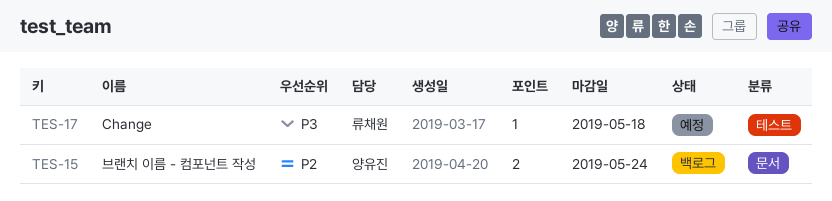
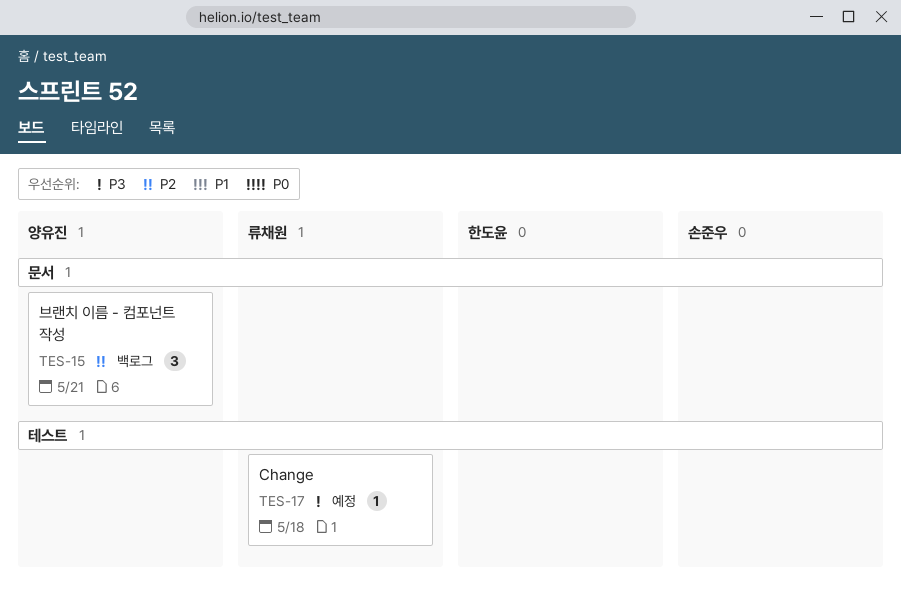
TES-15, estimate: 2 -> 3
TES-15, due: May 24 -> May 21

